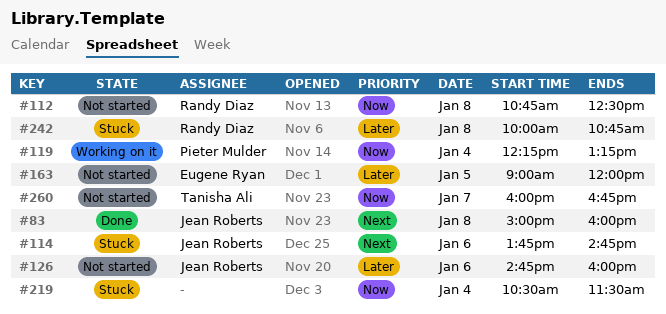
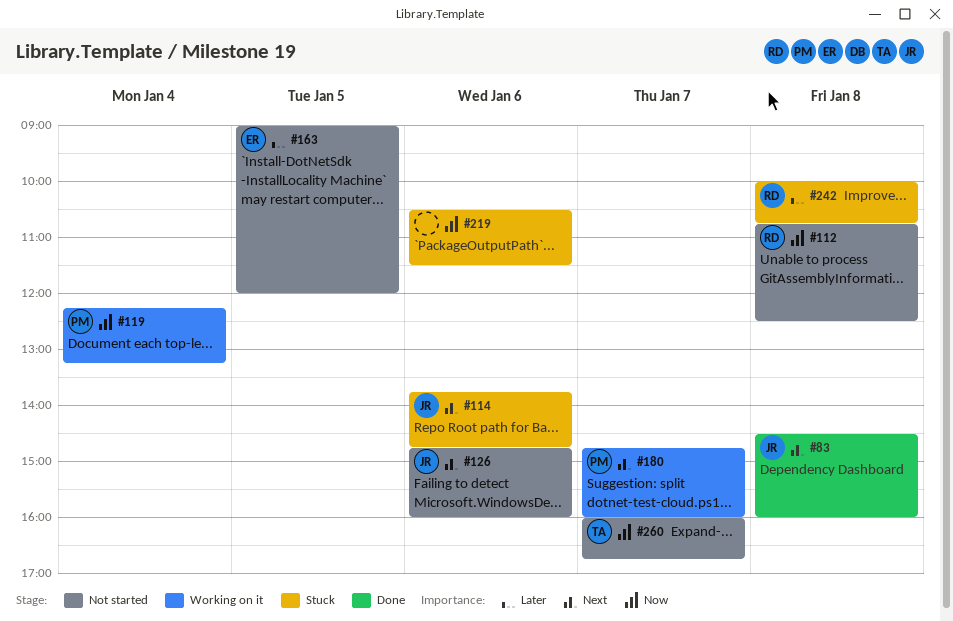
#83, begins: 15:00 -> 14:30
#126, priority: Later -> Next
#180: none -> present
#219, day: Jan 4 -> Jan 6

